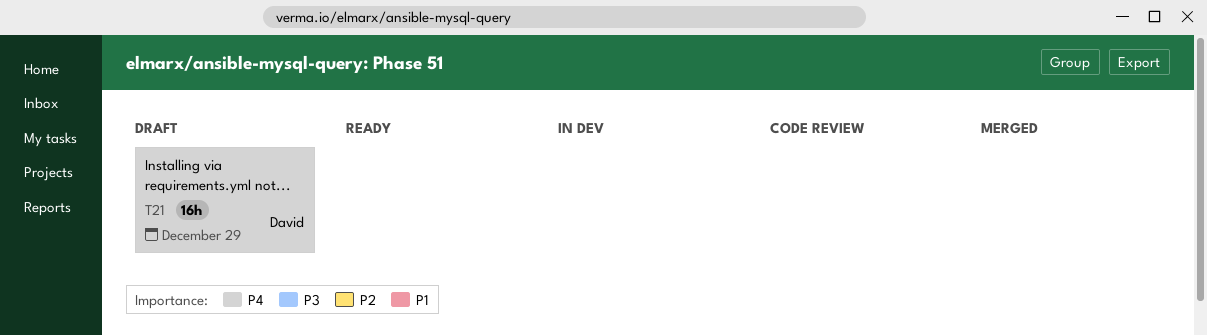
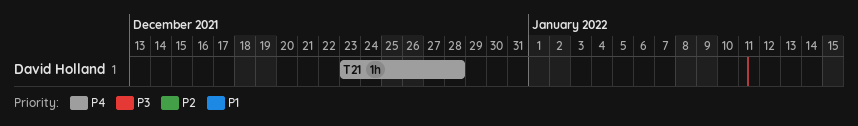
T21, estimate: 16h -> 1h
T21, due: Dec 29 -> Dec 28

